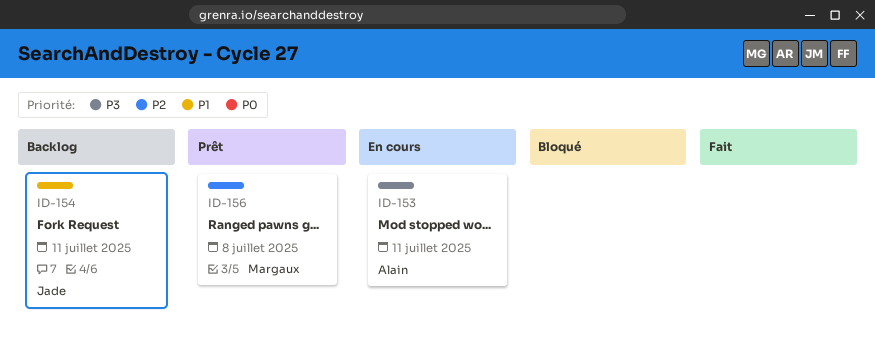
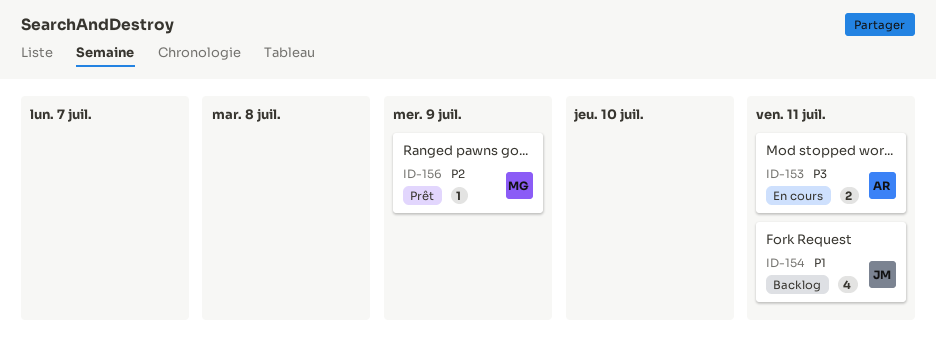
ID-156, due: Jul 8 -> Jul 9

